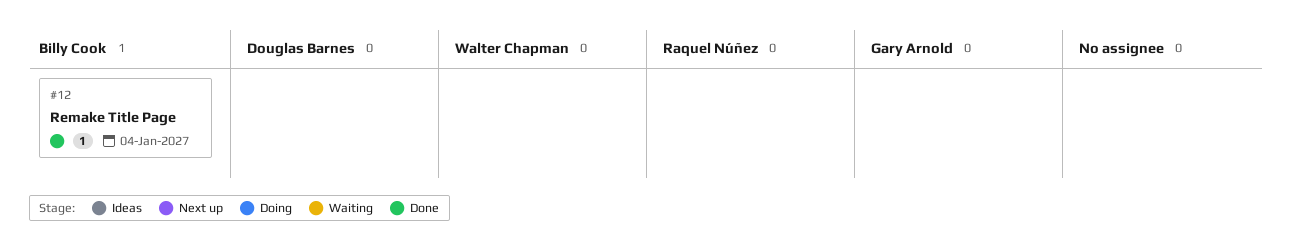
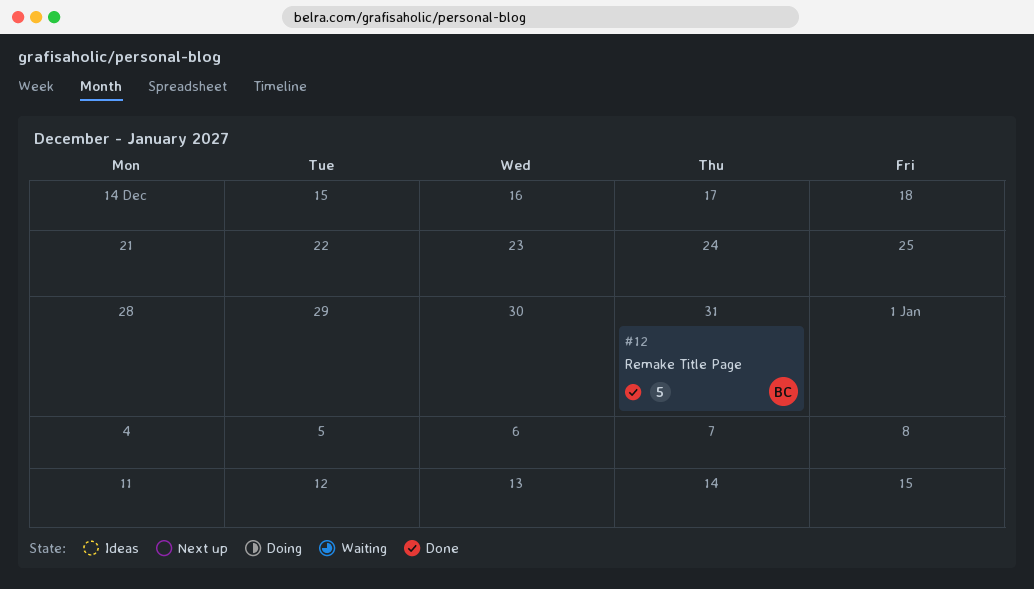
#12, estimate: 1 -> 5
#12, due: Jan 4 -> Dec 31

